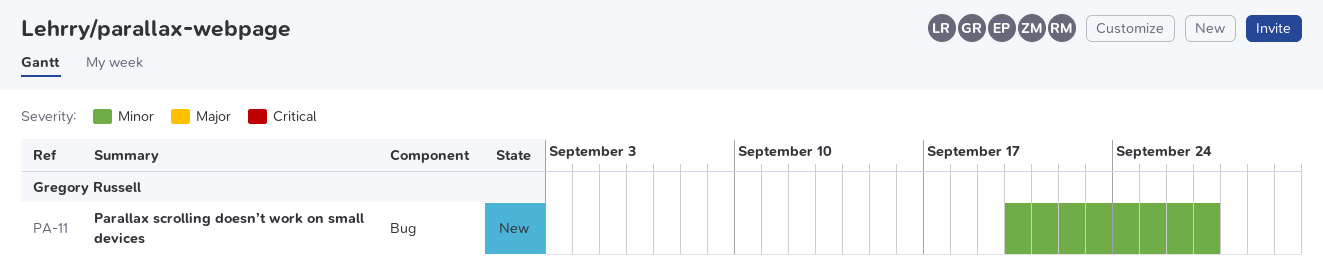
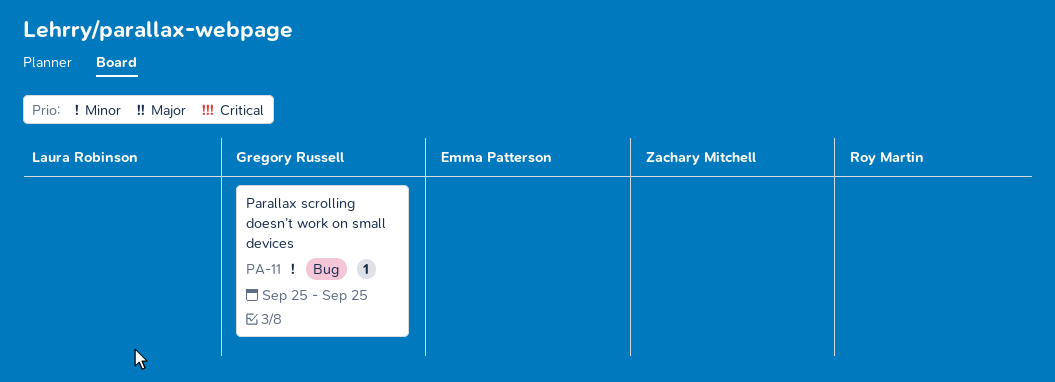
PA-11, start: Sep 20 -> Sep 25
PA-11, due: Sep 27 -> Sep 25

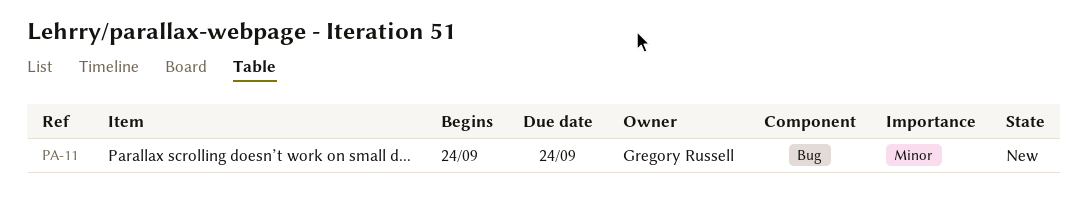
PA-11, start: Sep 25 -> Sep 24
PA-11, due: Sep 25 -> Sep 24

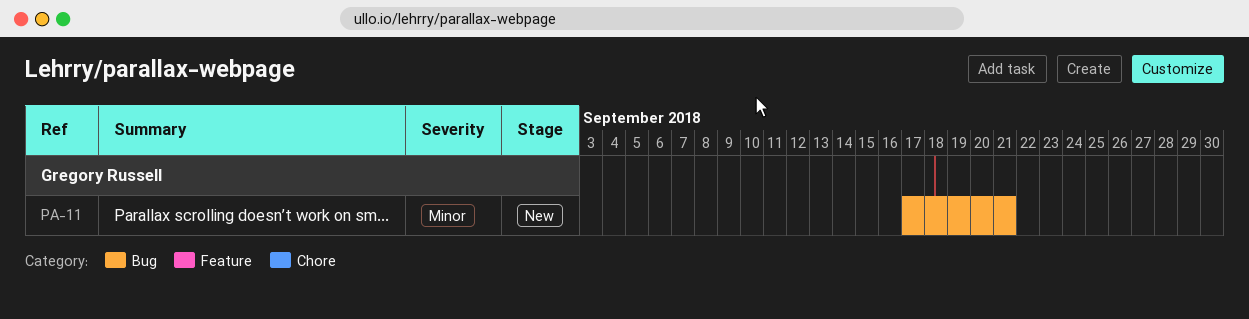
PA-11, start: Sep 24 -> Sep 17
PA-11, due: Sep 24 -> Sep 21

